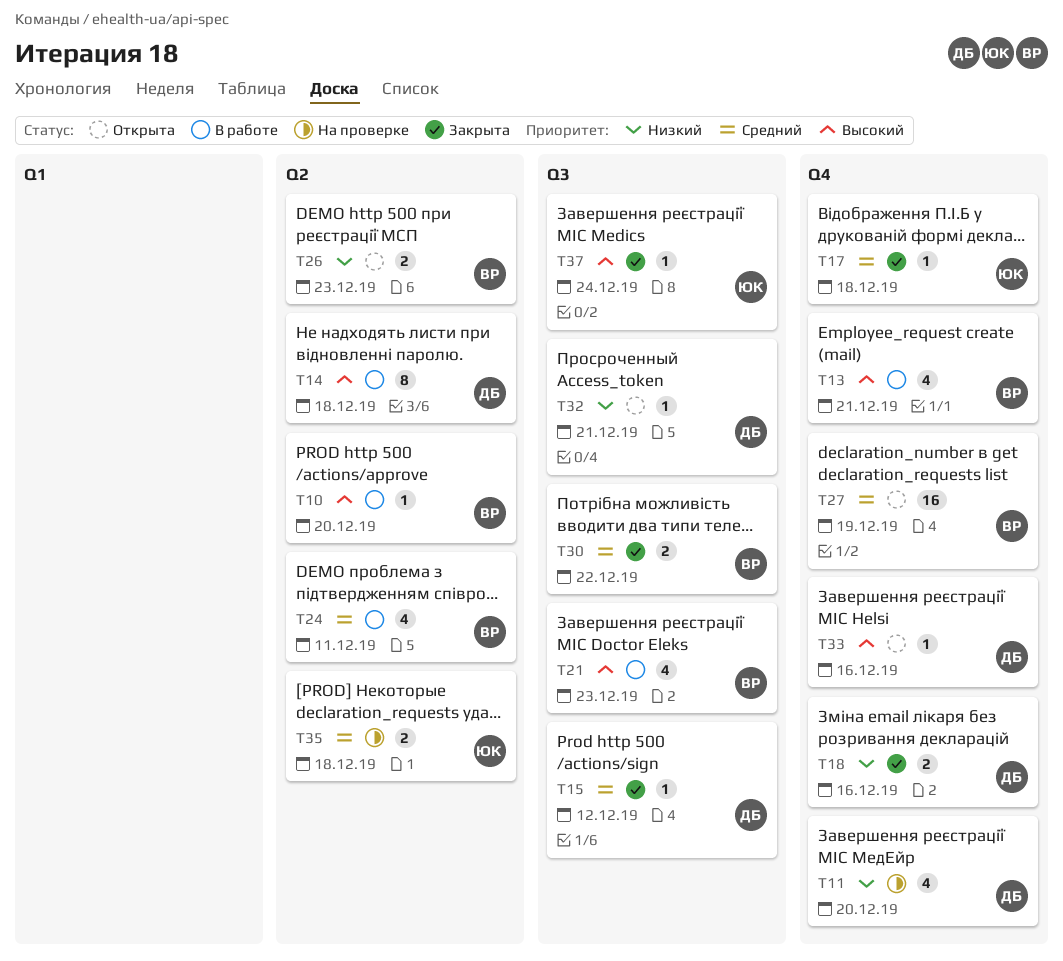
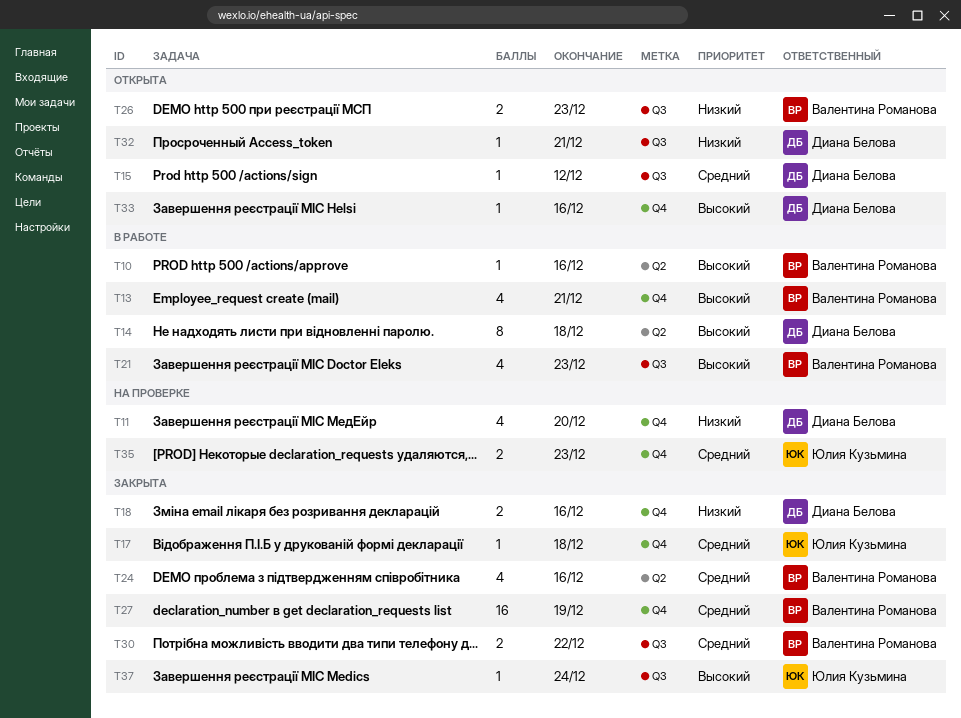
T10, due: Dec 20 -> Dec 16
T15, status: Закрыта -> Открыта
T24, status: В работе -> Закрыта
T24, due: Dec 11 -> Dec 16
T26, label: Q2 -> Q3
T27, status: Открыта -> Закрыта
T35, label: Q2 -> Q4
T35, due: Dec 18 -> Dec 23

